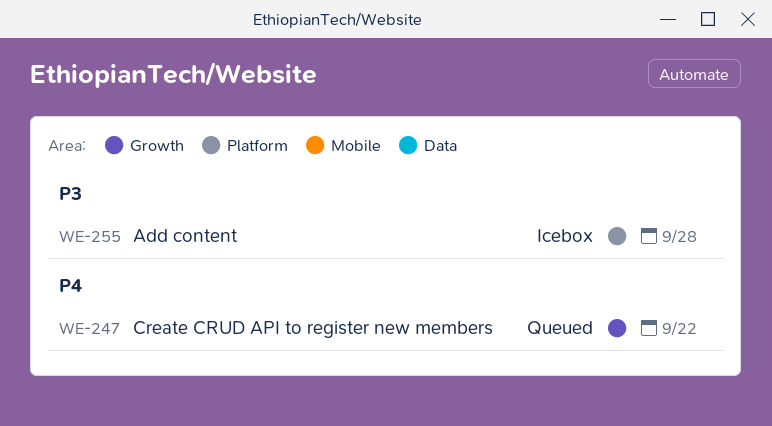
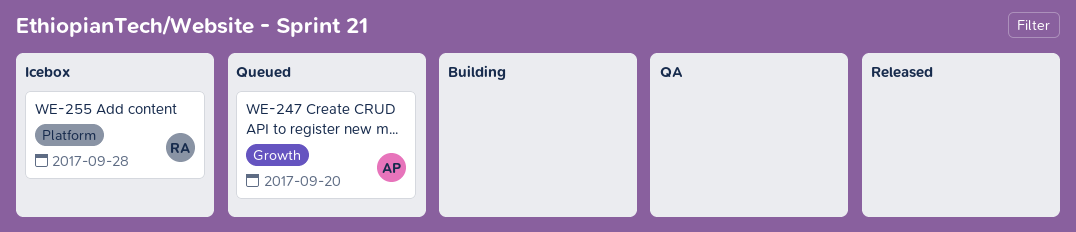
WE-247, due: Sep 22 -> Sep 20

